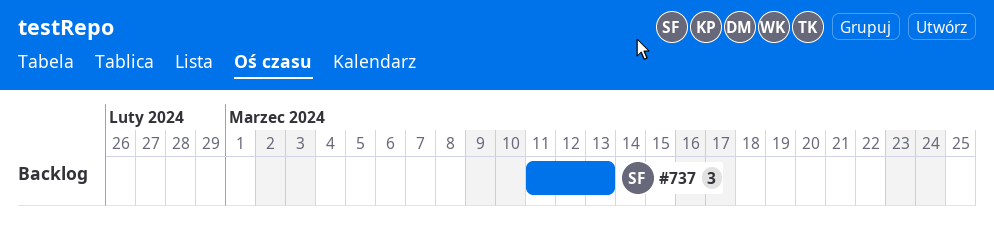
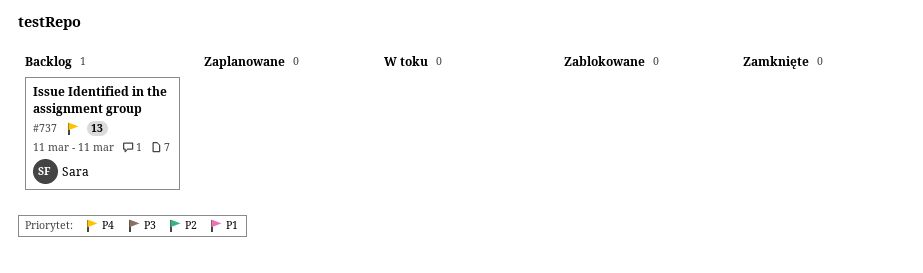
#737, estimate: 3 -> 13
#737, due: Mar 13 -> Mar 11

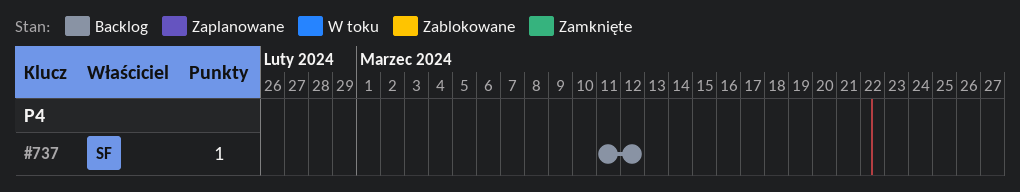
#737, estimate: 13 -> 1
#737, due: Mar 11 -> Mar 12

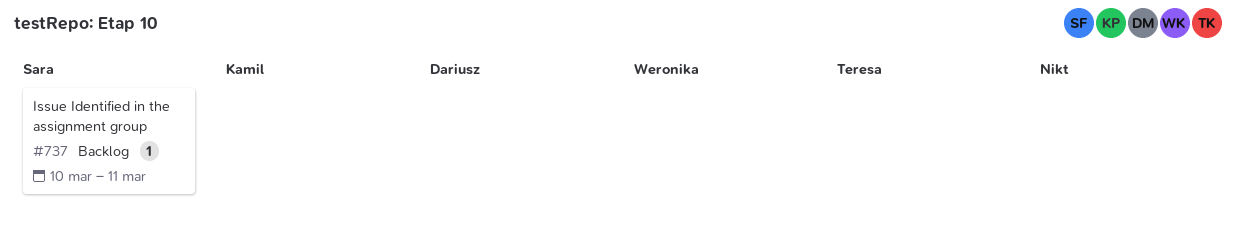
#737, start: Mar 11 -> Mar 10
#737, due: Mar 12 -> Mar 11

